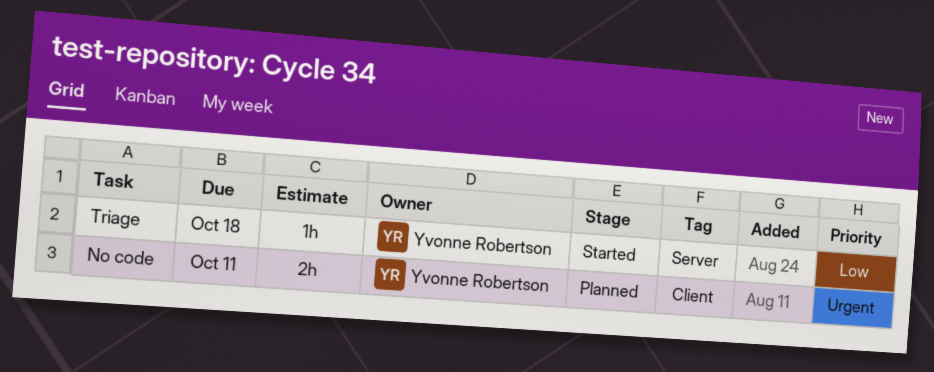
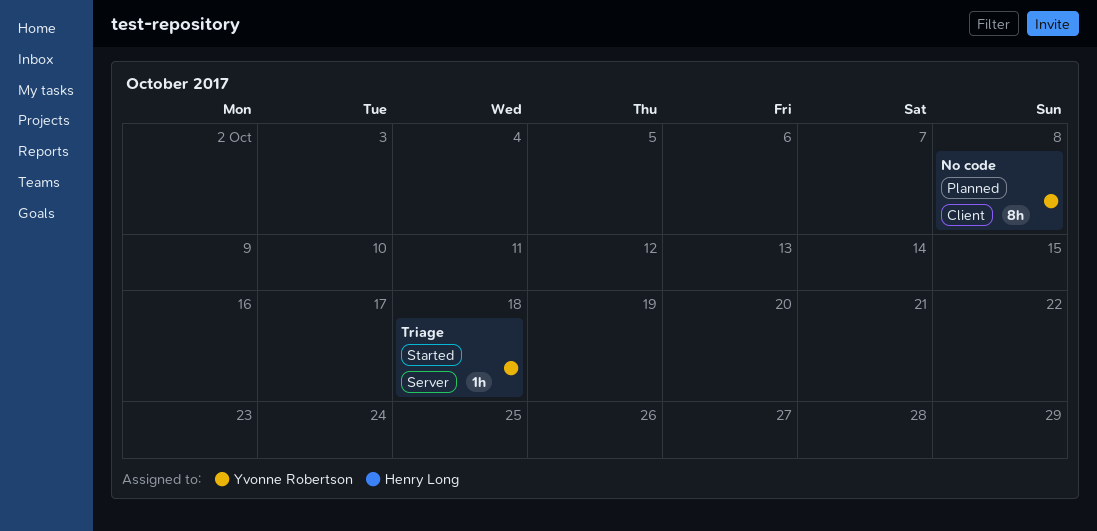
No code, estimate: 2h -> 8h
No code, due: Oct 11 -> Oct 8

